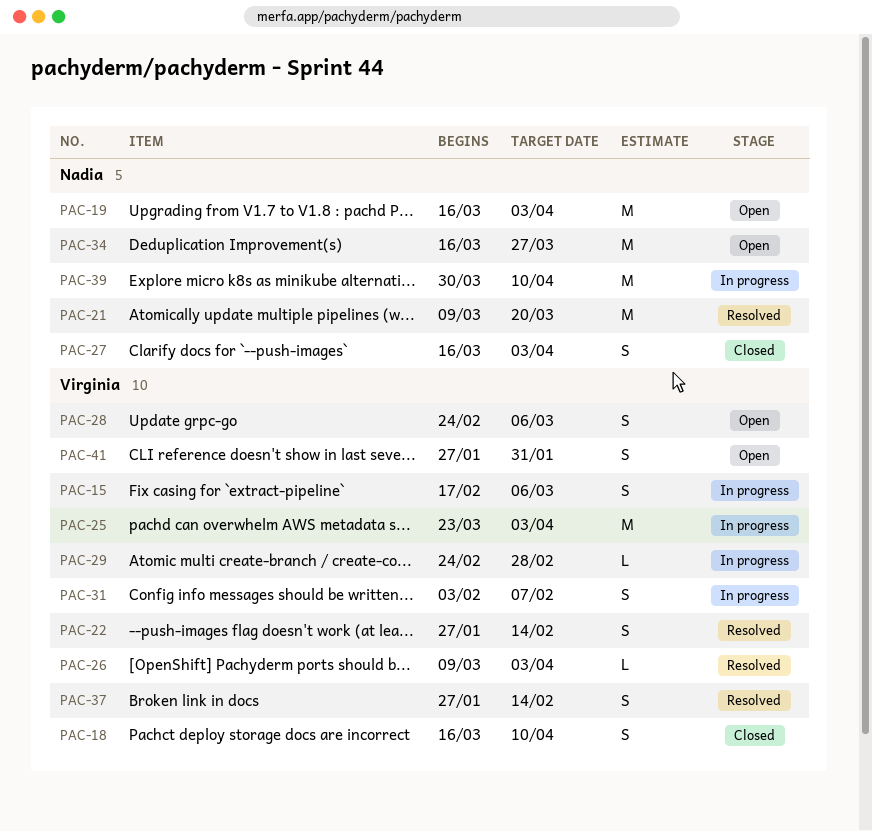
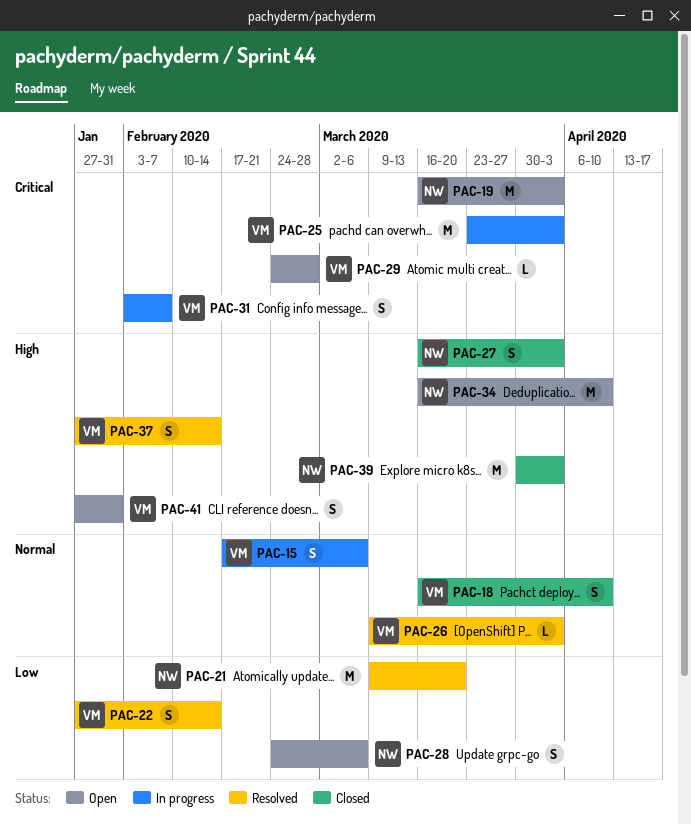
PAC-28, owner: Virginia -> Nadia
PAC-29, status: In progress -> Open
PAC-34, due: Mar 27 -> Apr 10
PAC-39, status: In progress -> Closed
PAC-39, due: Apr 10 -> Apr 3

